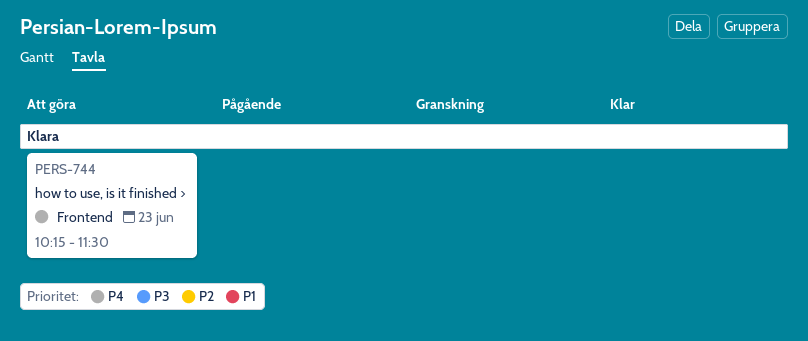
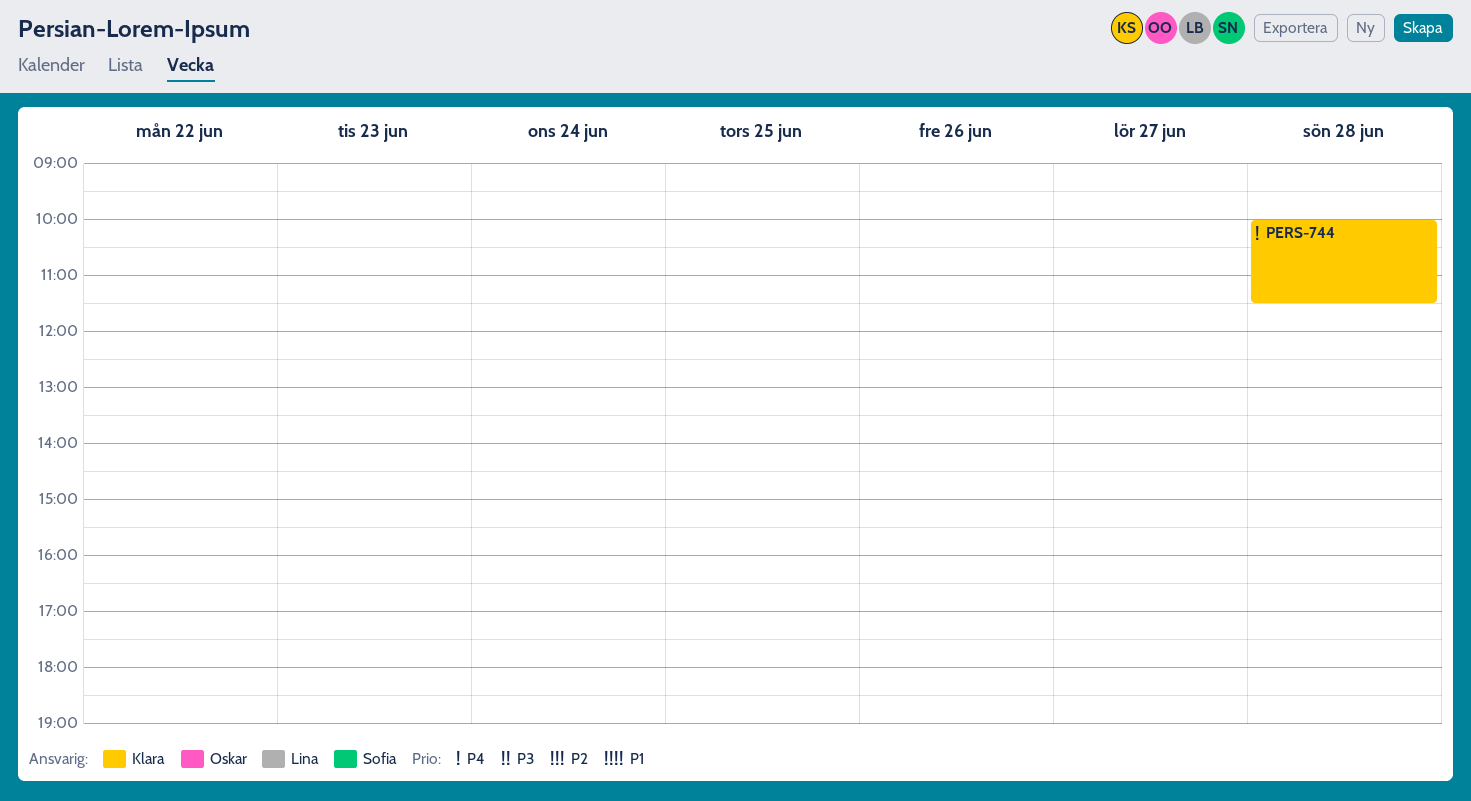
PERS-744, day: Jun 23 -> Jun 28
PERS-744, begins: 10:15 -> 10:00

